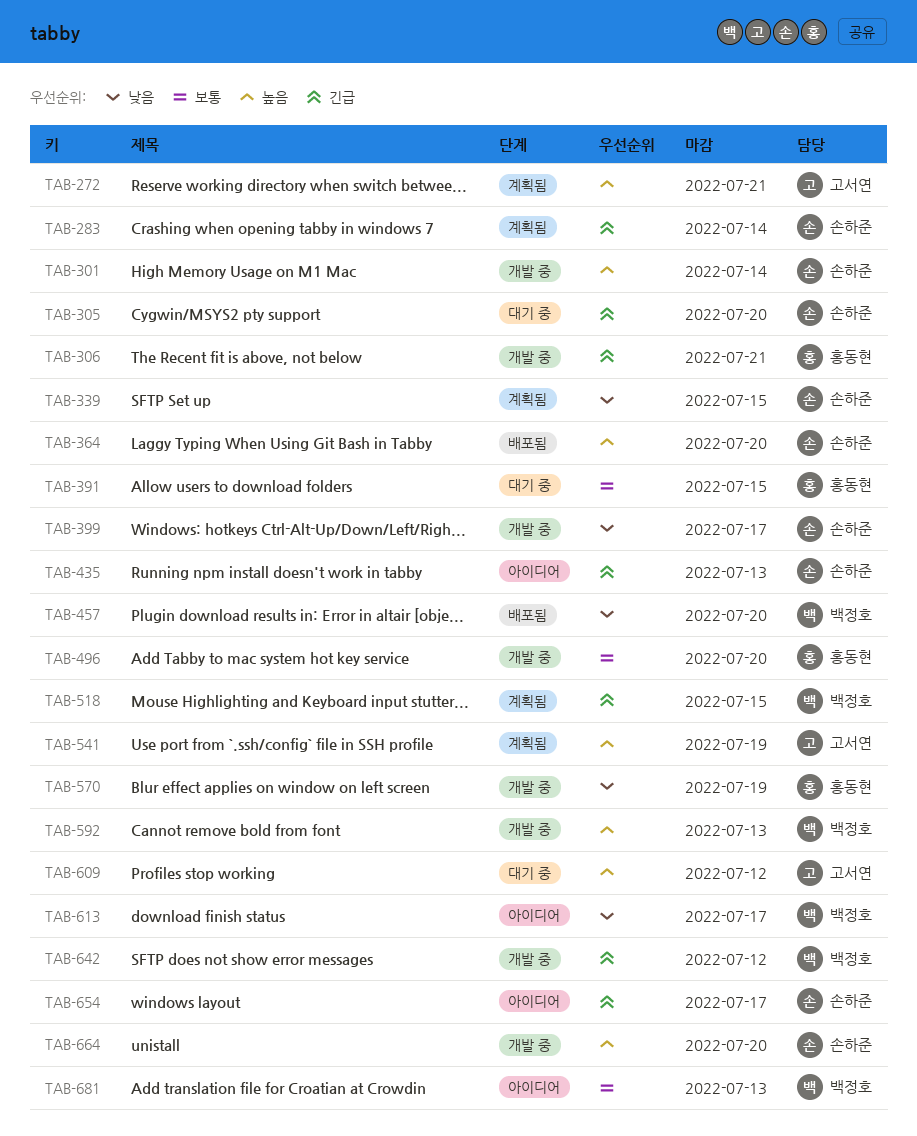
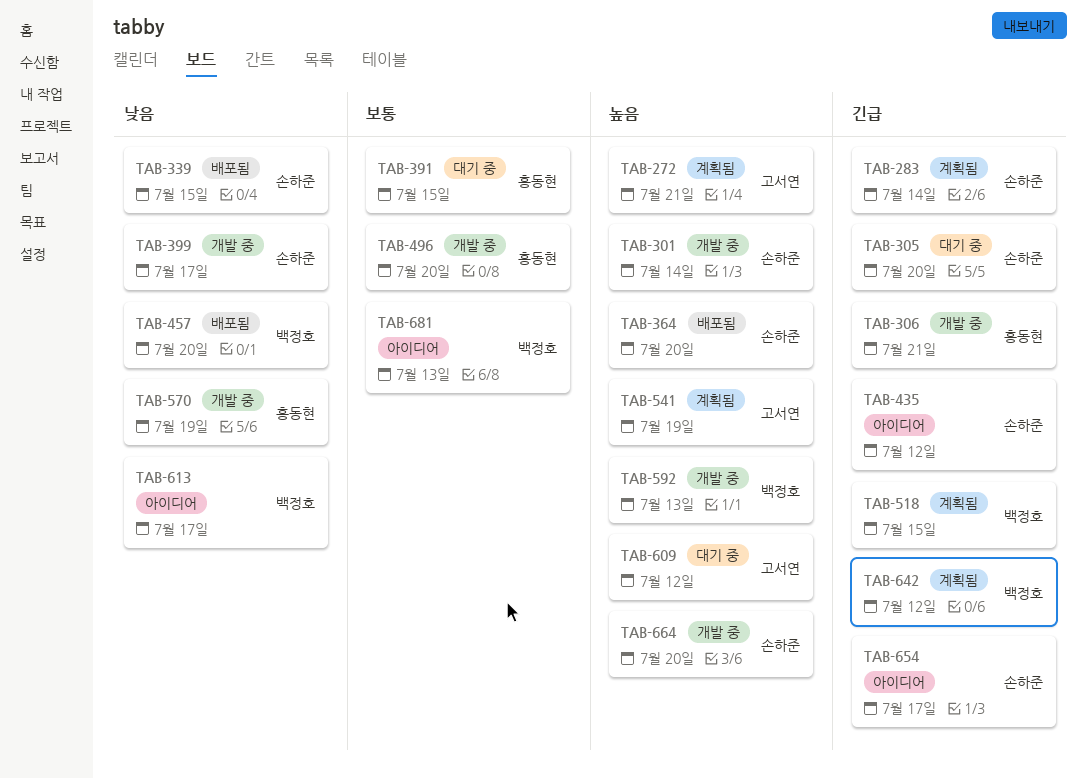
TAB-339, status: 계획됨 -> 배포됨
TAB-435, due: Jul 13 -> Jul 12
TAB-642, status: 개발 중 -> 계획됨

